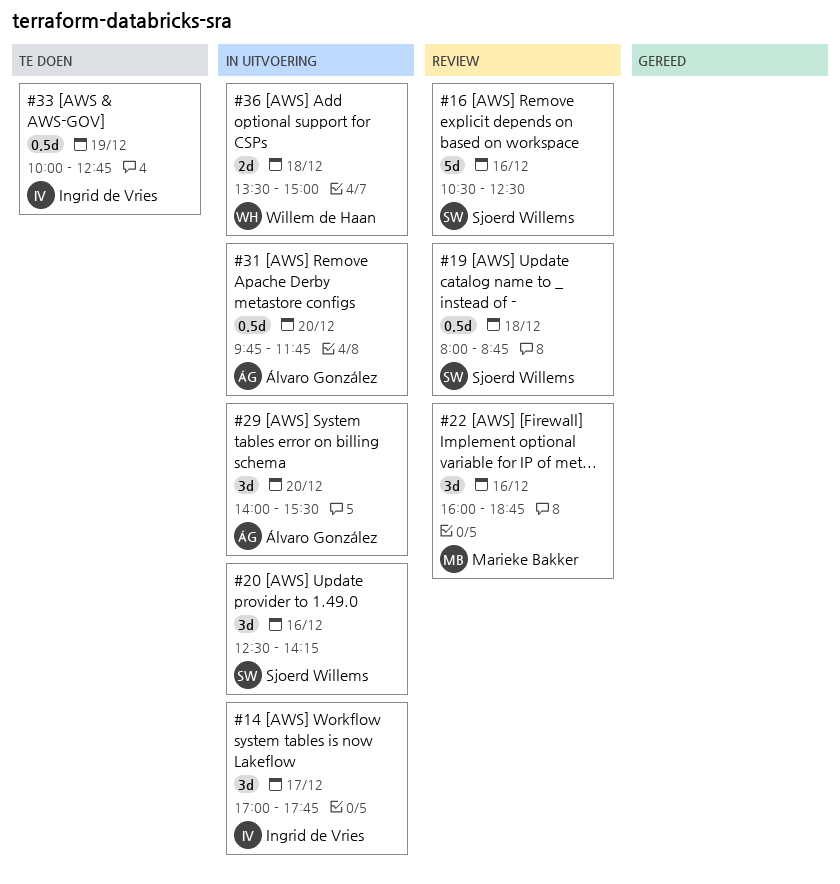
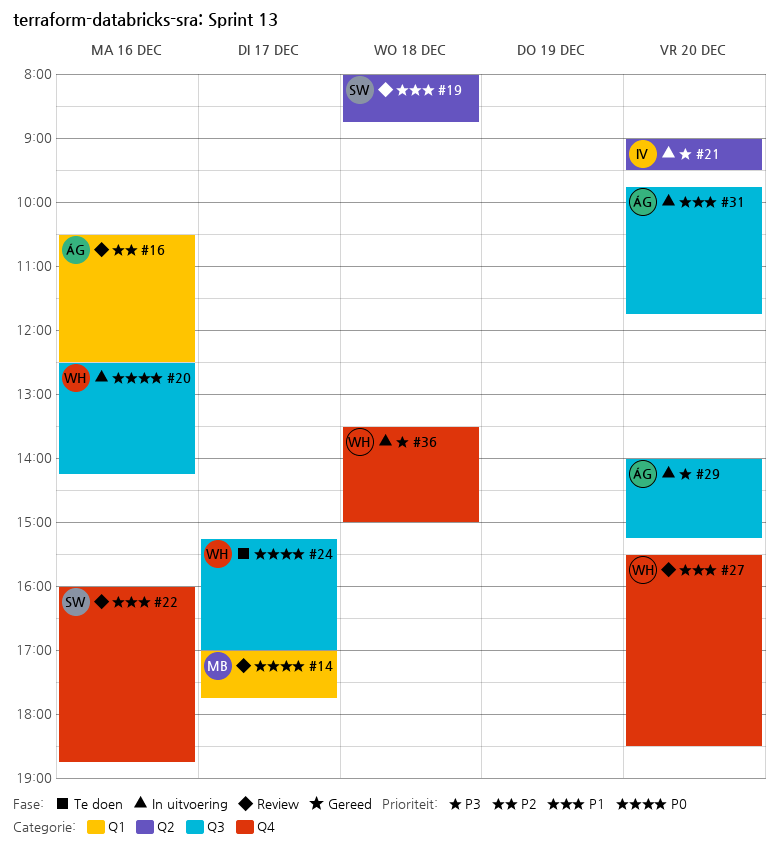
#14, status: In uitvoering -> Review
#14, owner: Ingrid de Vries -> Marieke Bakker
#16, owner: Sjoerd Willems -> Álvaro González
#20, owner: Sjoerd Willems -> Willem de Haan
#21: none -> present
#22, owner: Marieke Bakker -> Sjoerd Willems
#24: none -> present
#27: none -> present
#29, ends: 15:30 -> 15:15
#33: present -> none

